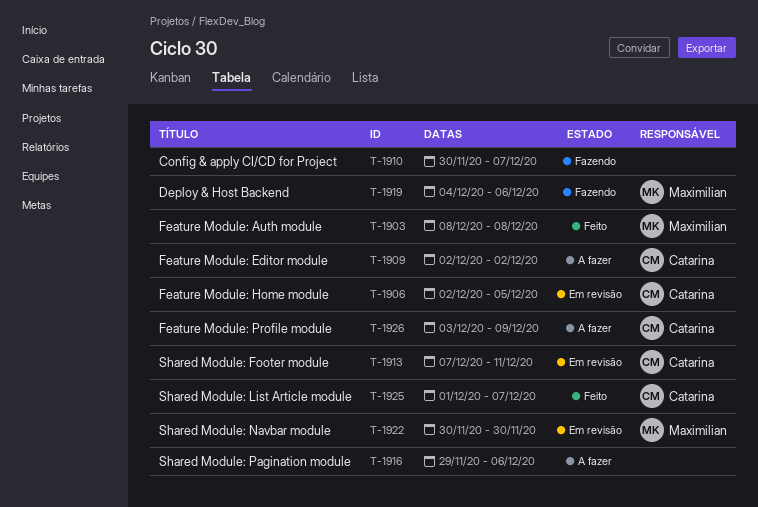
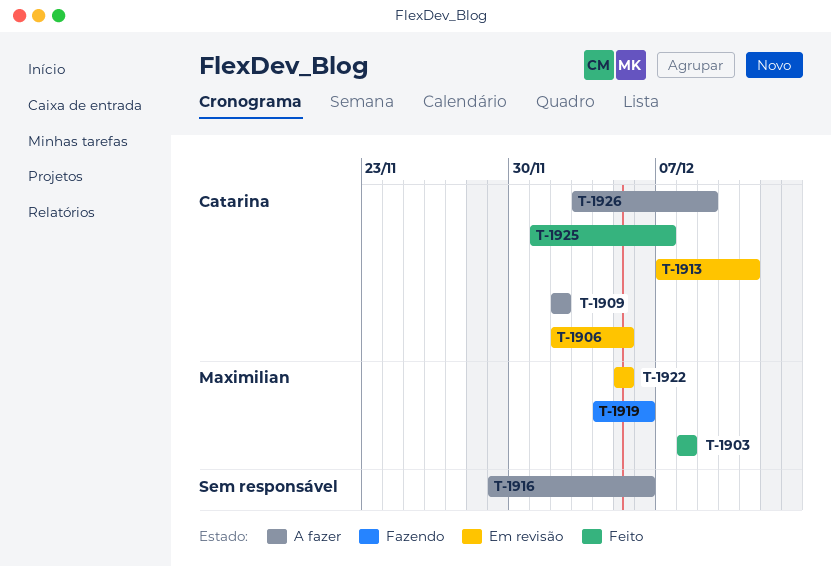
T-1910: present -> none
T-1922, start: Nov 30 -> Dec 5
T-1922, due: Nov 30 -> Dec 5

